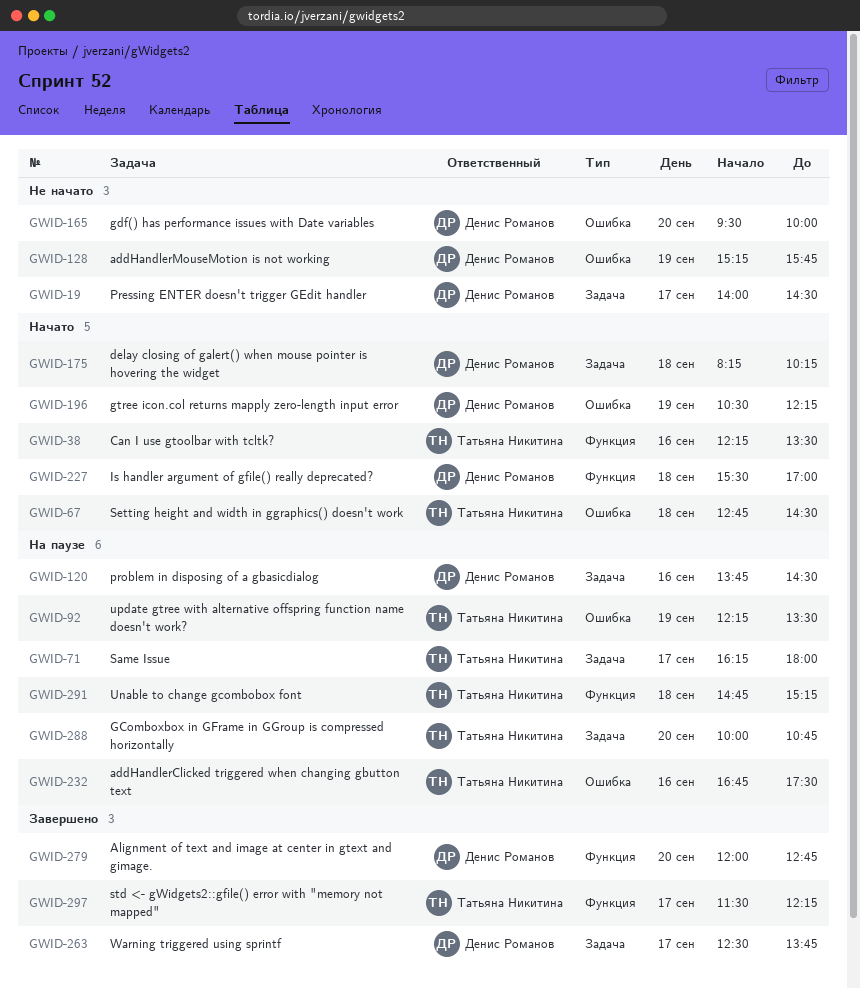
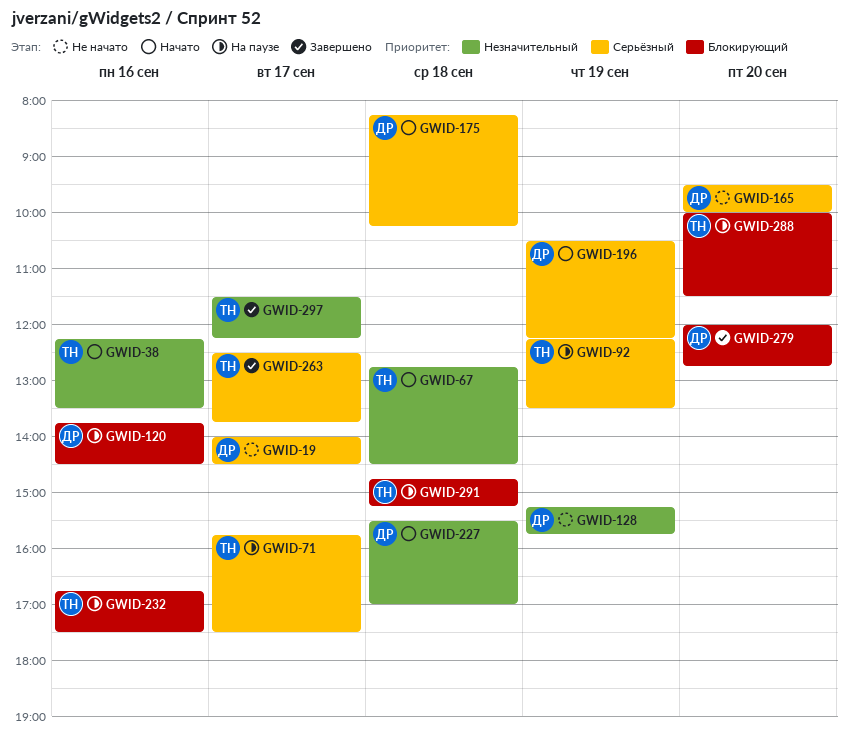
GWID-71, begins: 16:15 -> 15:45
GWID-71, ends: 18:00 -> 17:30
GWID-263, owner: Денис Романов -> Татьяна Никитина
GWID-288, ends: 10:45 -> 11:30

